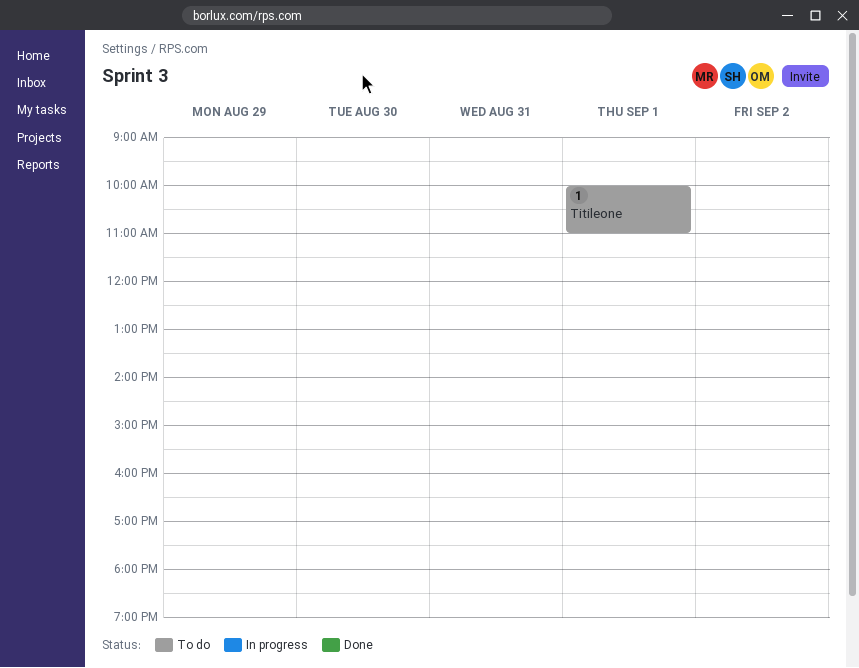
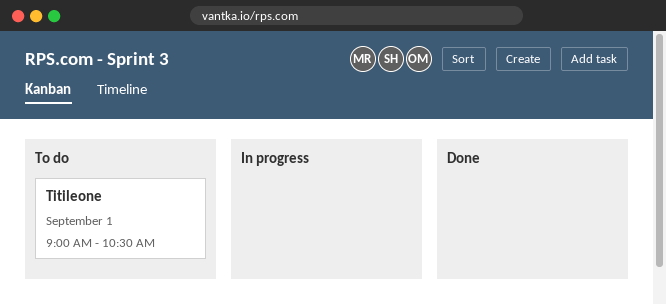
Titileone, begins: 10:00 -> 09:00
Titileone, ends: 11:00 -> 10:30

